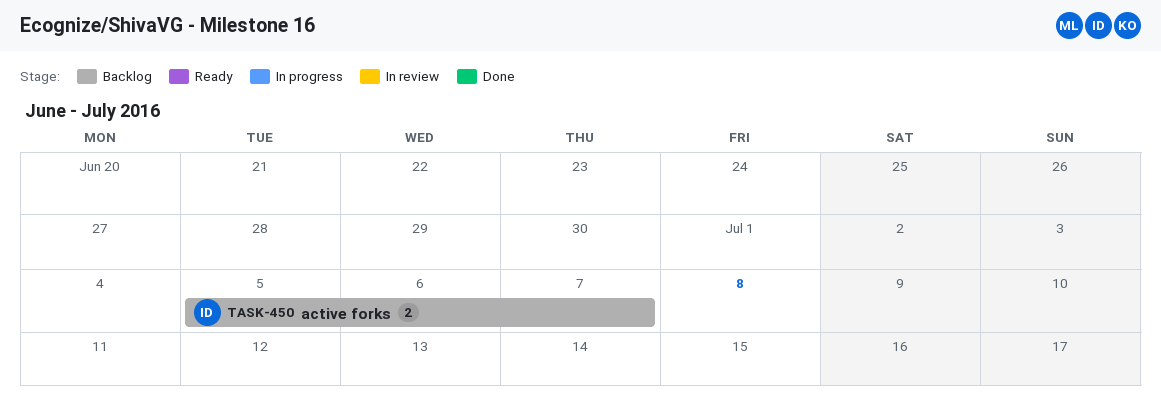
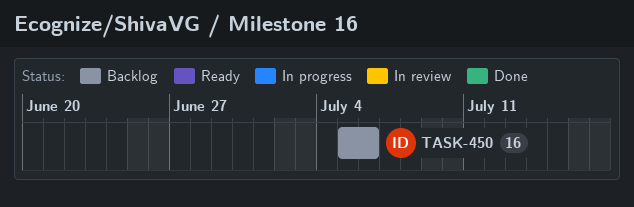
TASK-450, estimate: 2 -> 16
TASK-450, due: Jul 7 -> Jul 6

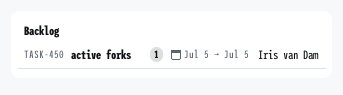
TASK-450, estimate: 16 -> 1
TASK-450, due: Jul 6 -> Jul 5

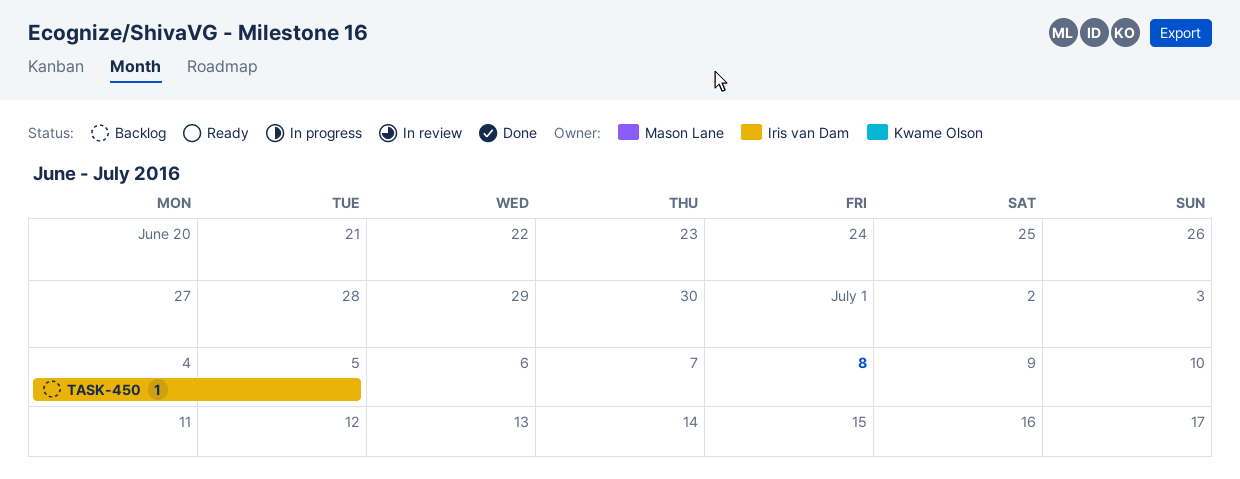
TASK-450, start: Jul 5 -> Jul 4

